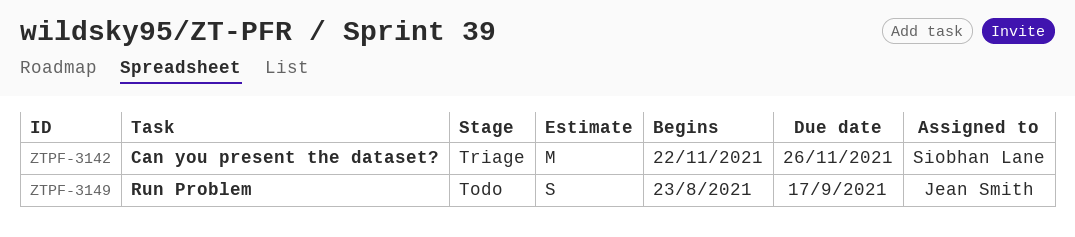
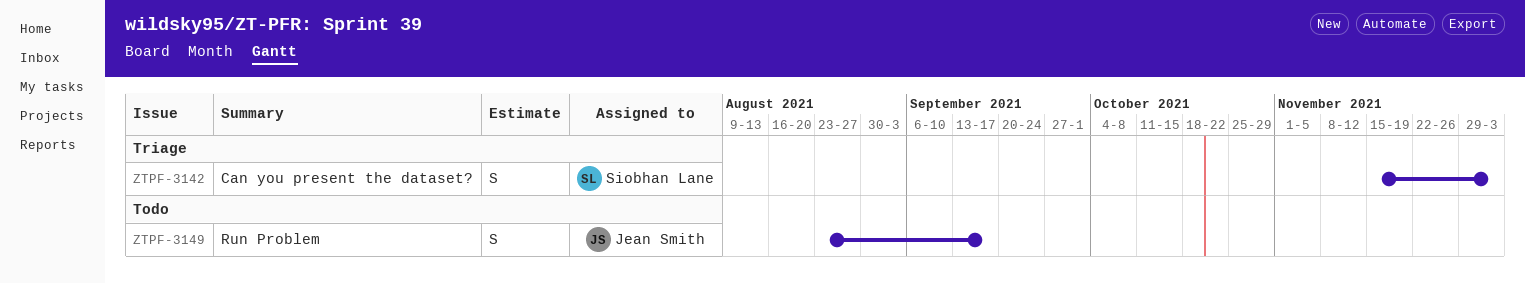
ZTPF-3142, estimate: M -> S
ZTPF-3142, start: Nov 22 -> Nov 15
ZTPF-3142, due: Nov 26 -> Dec 3

